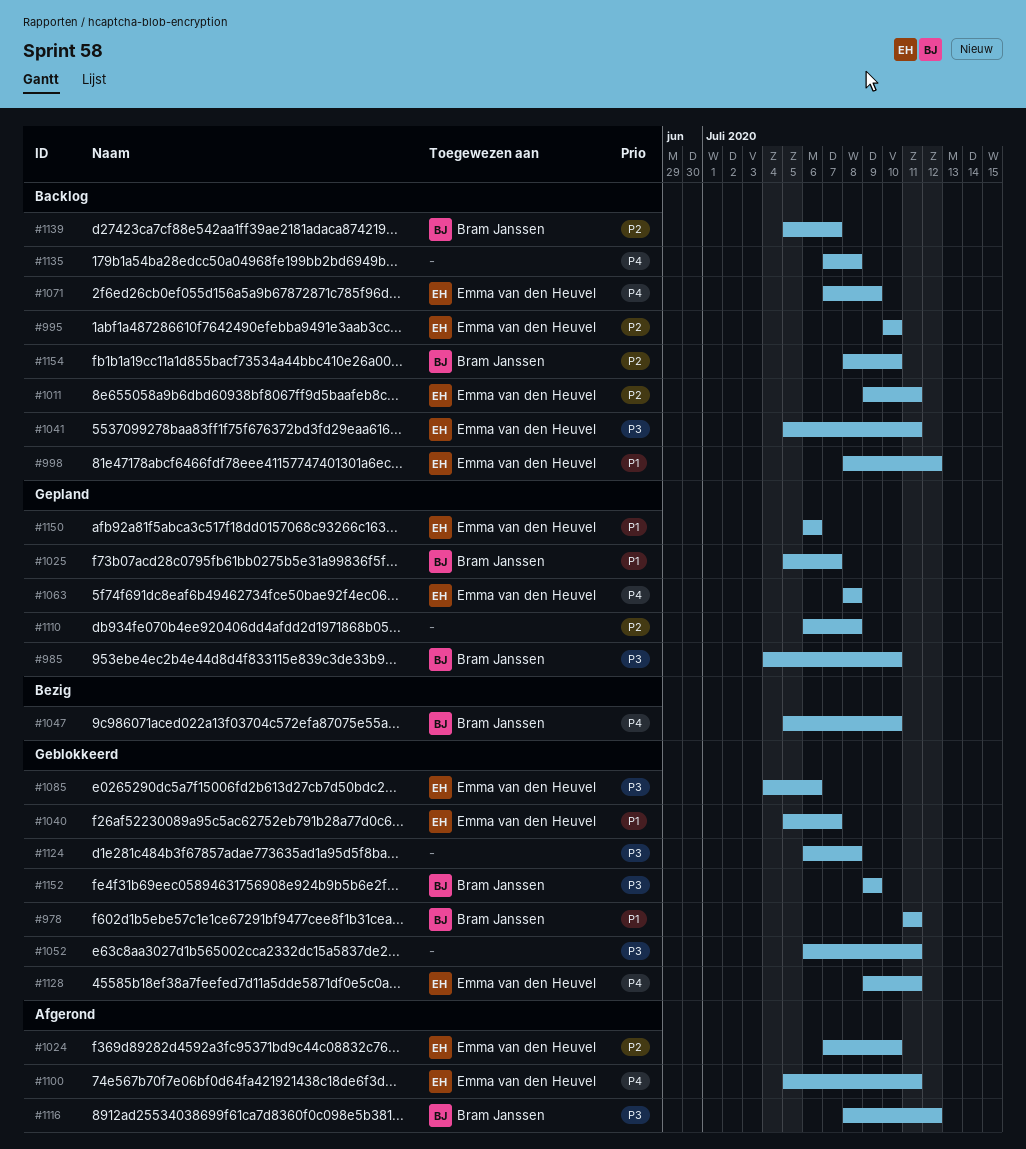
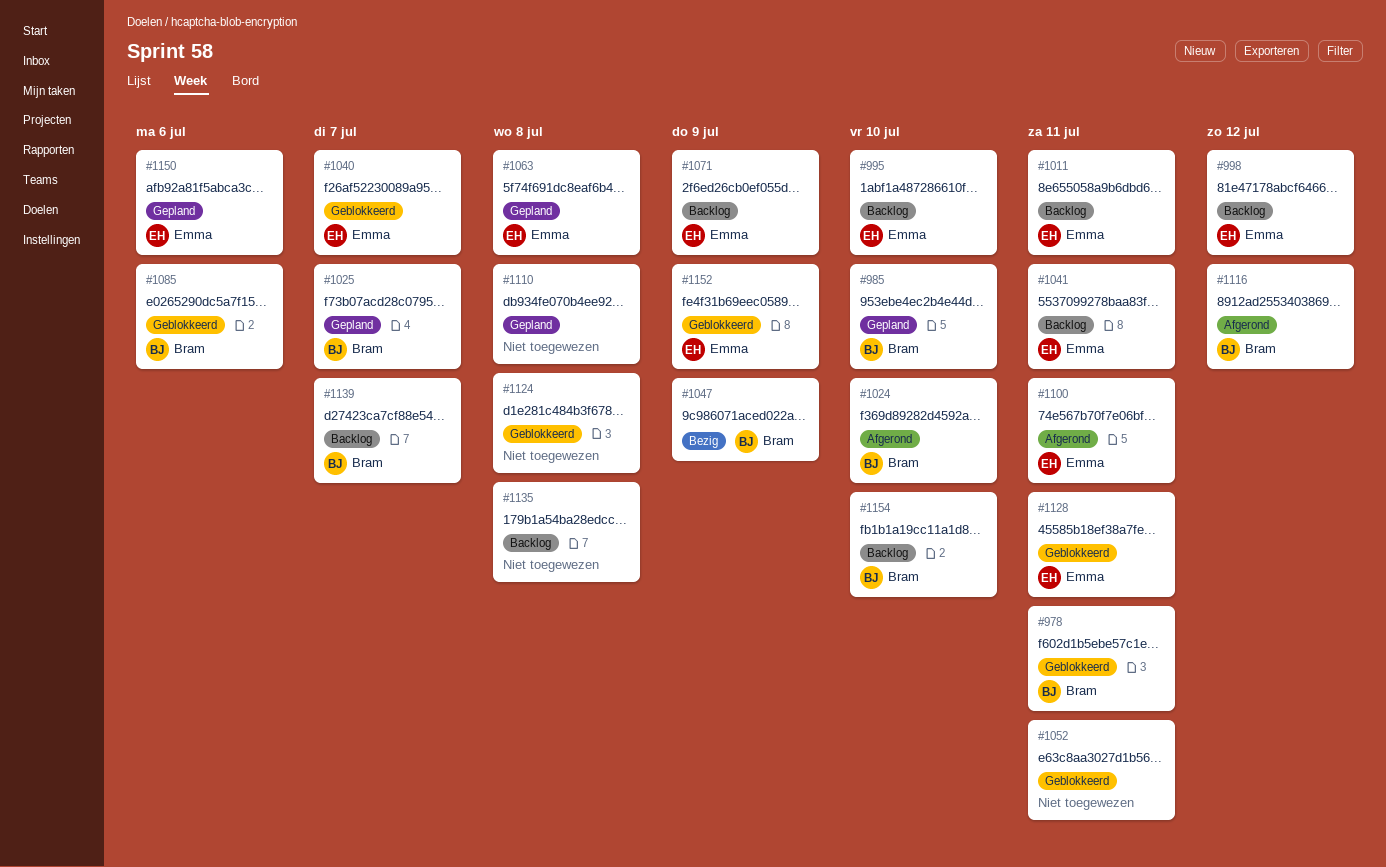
#1024, owner: Emma van den Heuvel -> Bram Janssen
#1047, due: Jul 10 -> Jul 9
#1085, owner: Emma van den Heuvel -> Bram Janssen
#1152, owner: Bram Janssen -> Emma van den Heuvel

